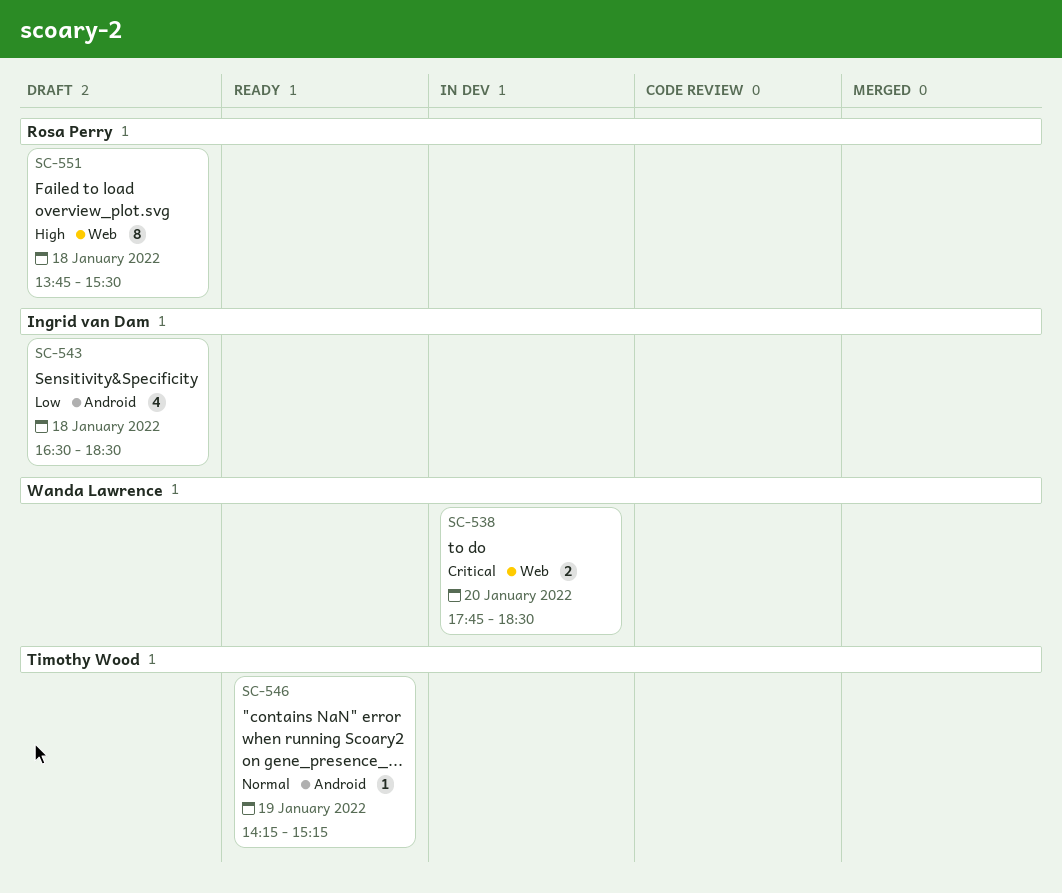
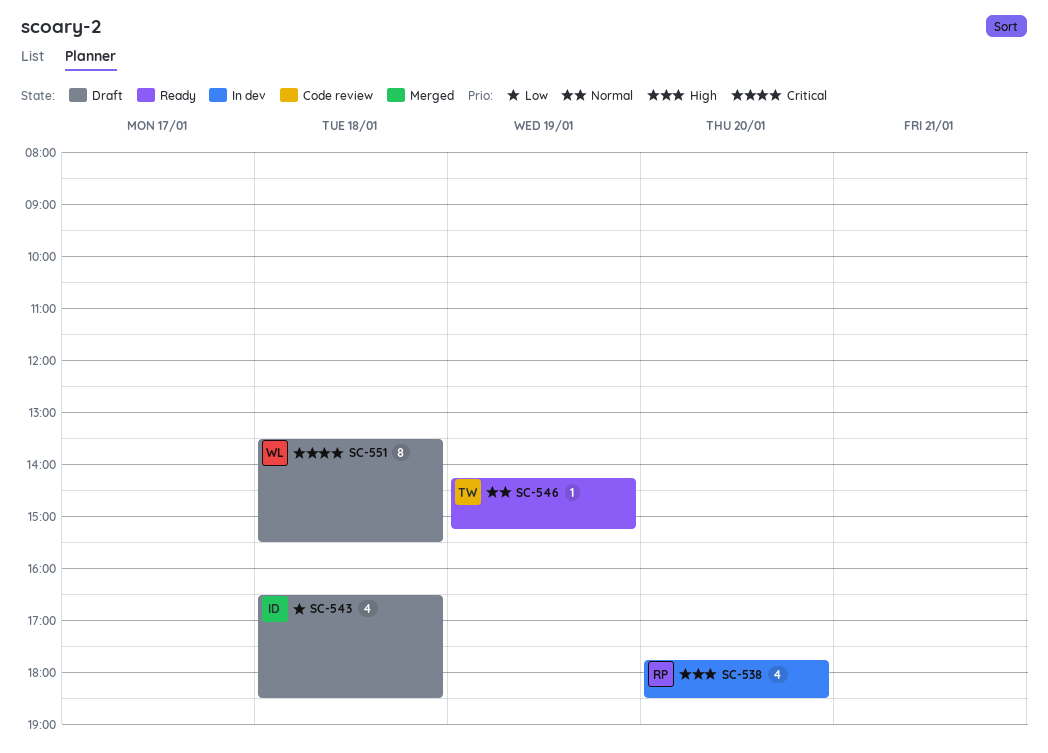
SC-538, owner: Wanda Lawrence -> Rosa Perry
SC-538, priority: Critical -> High
SC-538, estimate: 2 -> 4
SC-551, owner: Rosa Perry -> Wanda Lawrence
SC-551, priority: High -> Critical
SC-551, begins: 13:45 -> 13:30

